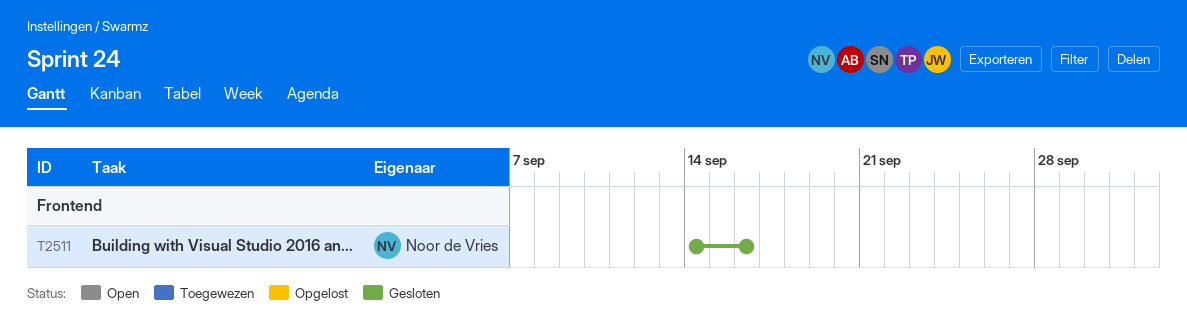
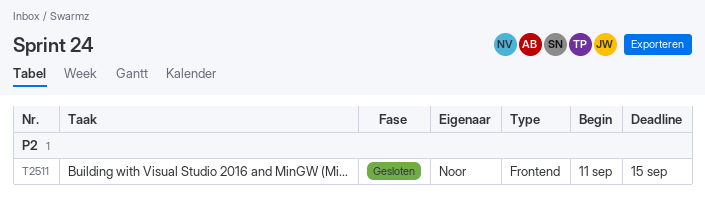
T2511, start: Sep 14 -> Sep 11
T2511, due: Sep 16 -> Sep 15

